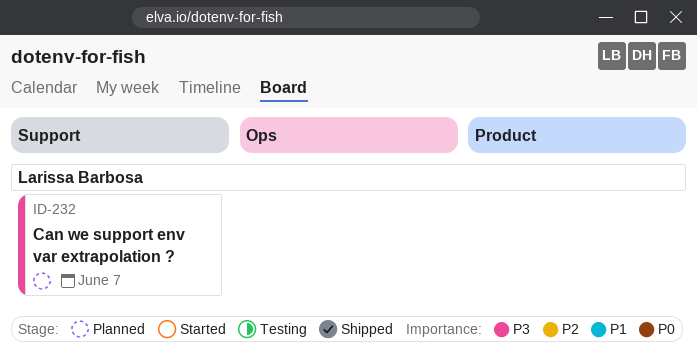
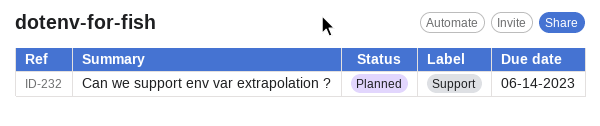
ID-232, due: Jun 7 -> Jun 14

